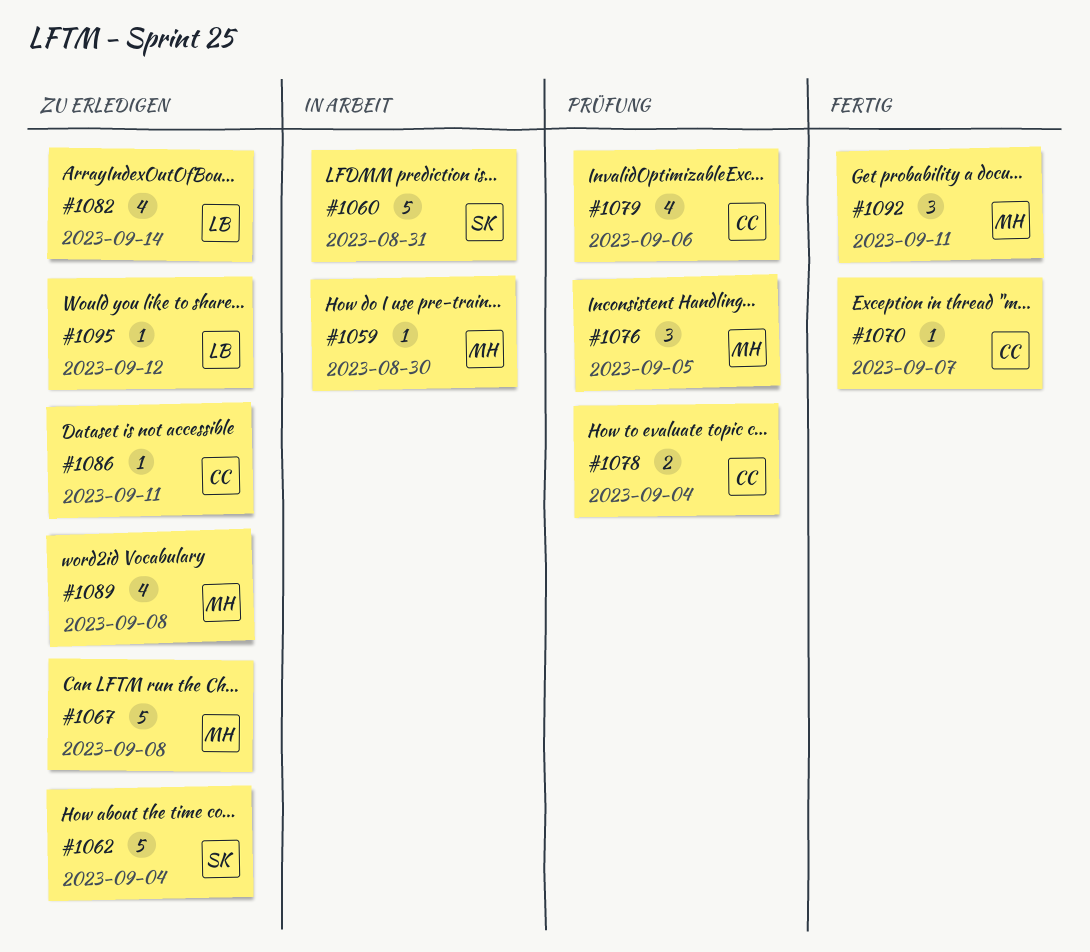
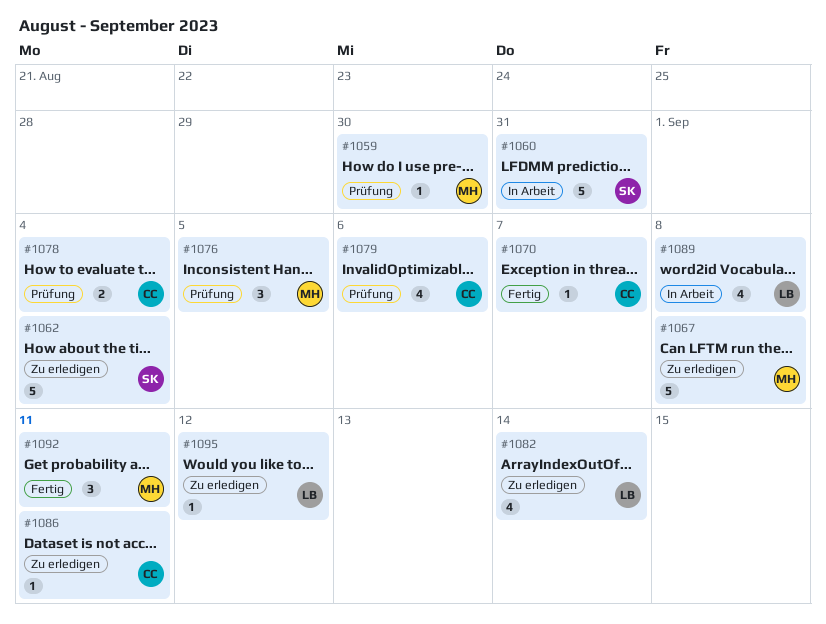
#1059, status: In Arbeit -> Prüfung
#1089, status: Zu erledigen -> In Arbeit
#1089, owner: MH -> LB

